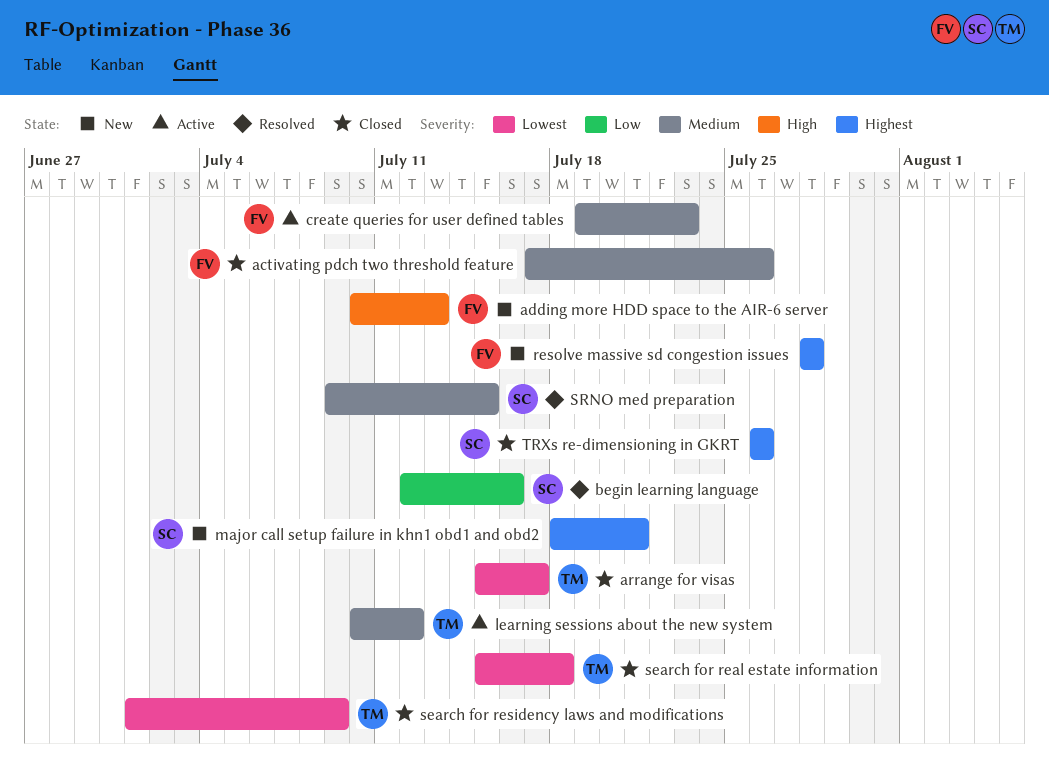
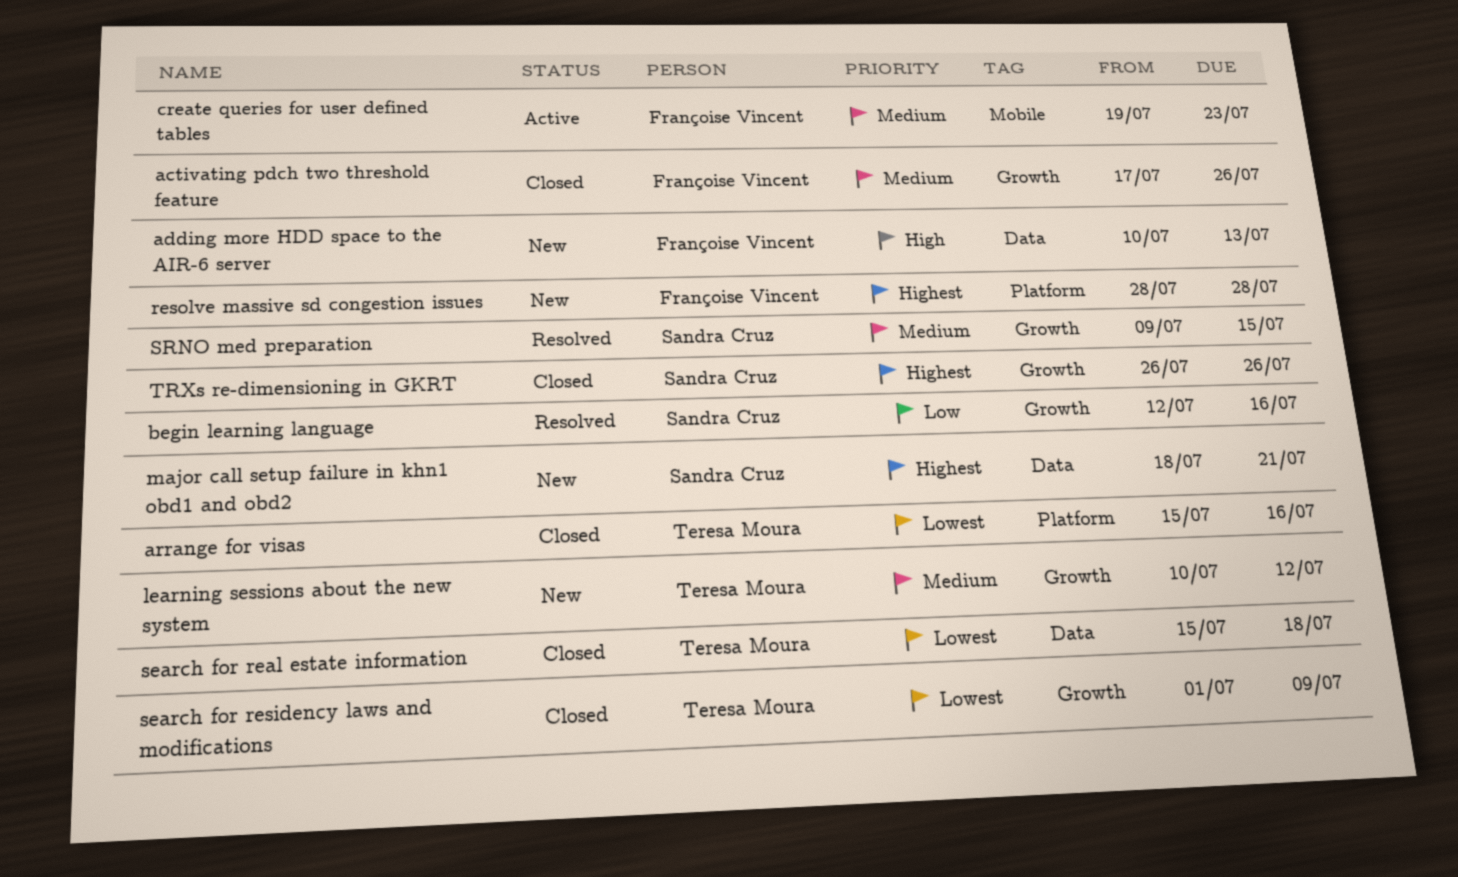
arrange for visas, due: Jul 17 -> Jul 16
learning sessions about the new system, status: Active -> New

